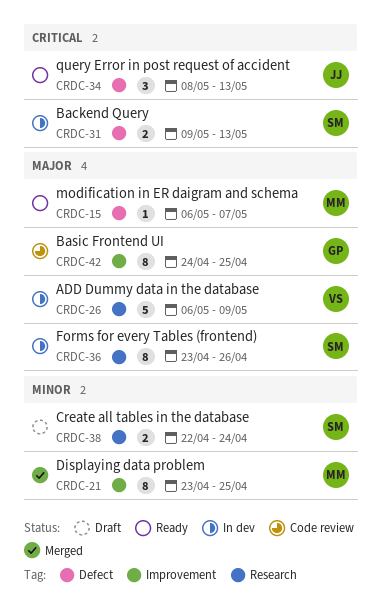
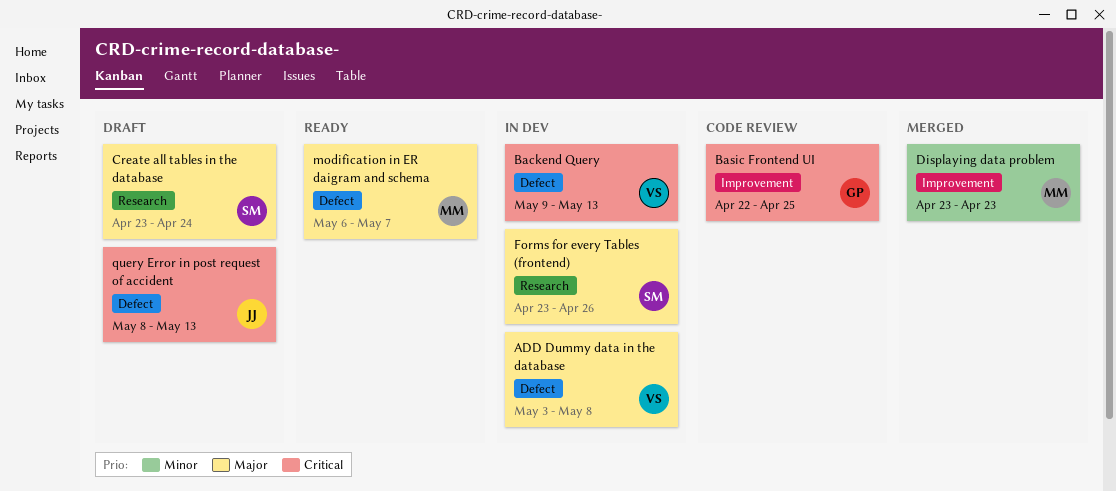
ADD Dummy data in the database, label: Research -> Defect
ADD Dummy data in the database, start: May 6 -> May 3
ADD Dummy data in the database, due: May 9 -> May 8
Backend Query, owner: SM -> VS
Basic Frontend UI, priority: Major -> Critical
Basic Frontend UI, start: Apr 24 -> Apr 22
Create all tables in the database, priority: Minor -> Major
Create all tables in the database, start: Apr 22 -> Apr 23
Displaying data problem, due: Apr 25 -> Apr 23
query Error in post request of accident, status: Ready -> Draft

